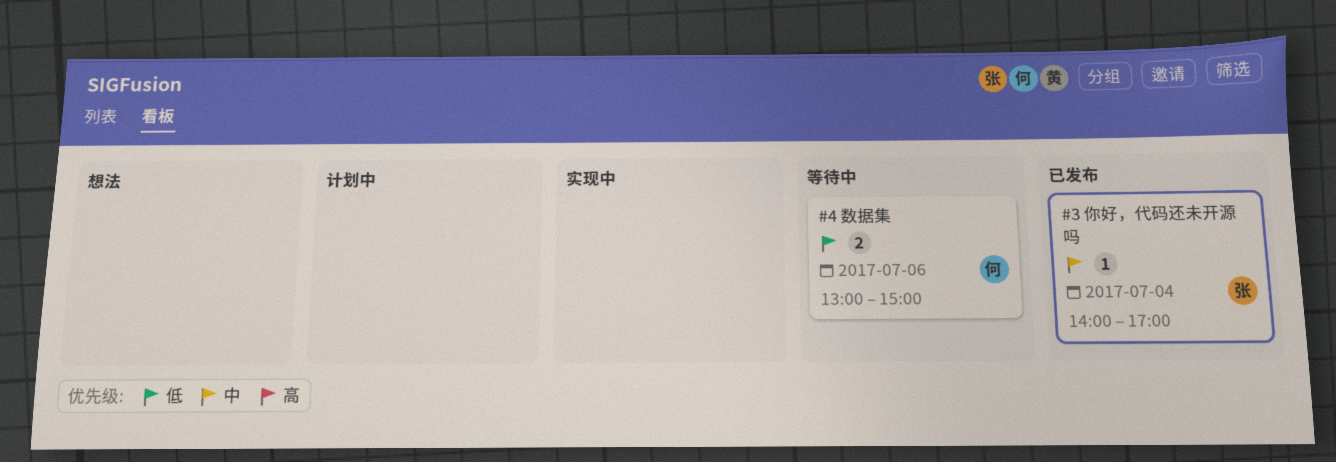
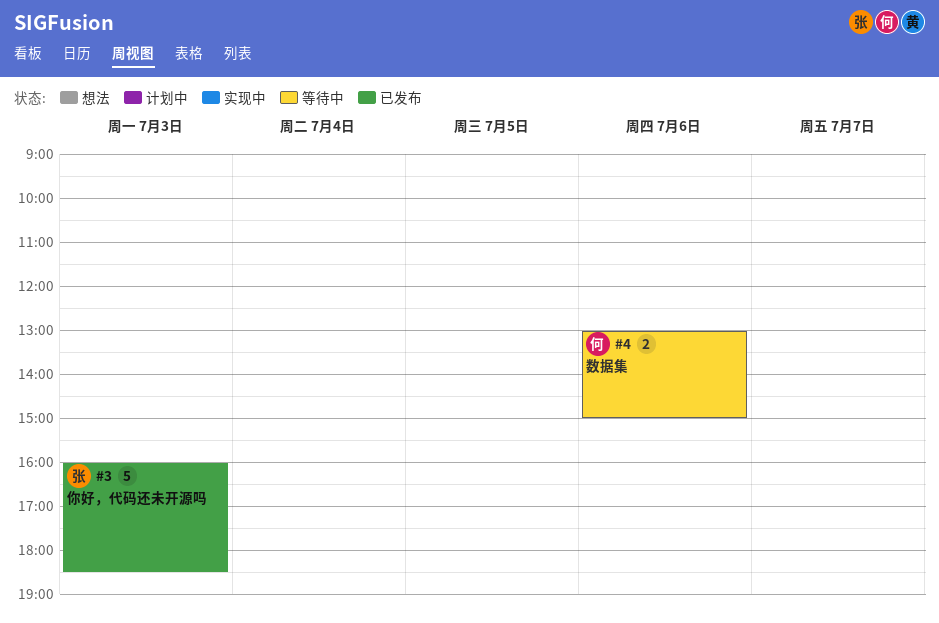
#3, estimate: 1 -> 5
#3, day: Jul 4 -> Jul 3
#3, begins: 14:00 -> 16:00
#3, ends: 17:00 -> 18:30

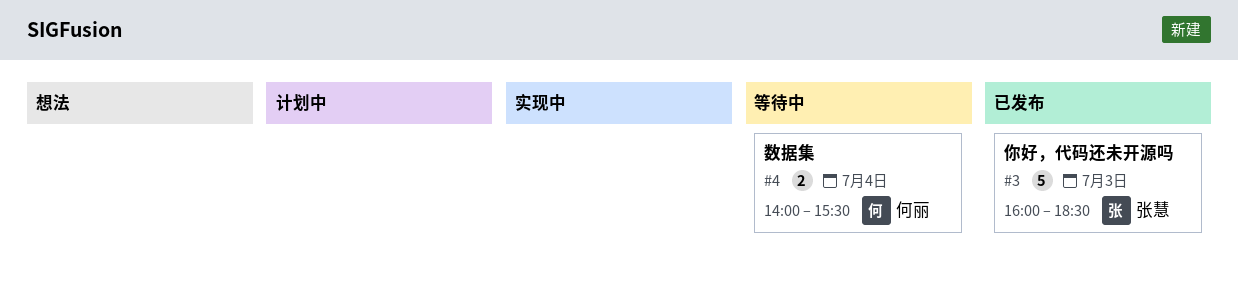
#4, day: Jul 6 -> Jul 4
#4, begins: 13:00 -> 14:00
#4, ends: 15:00 -> 15:30

